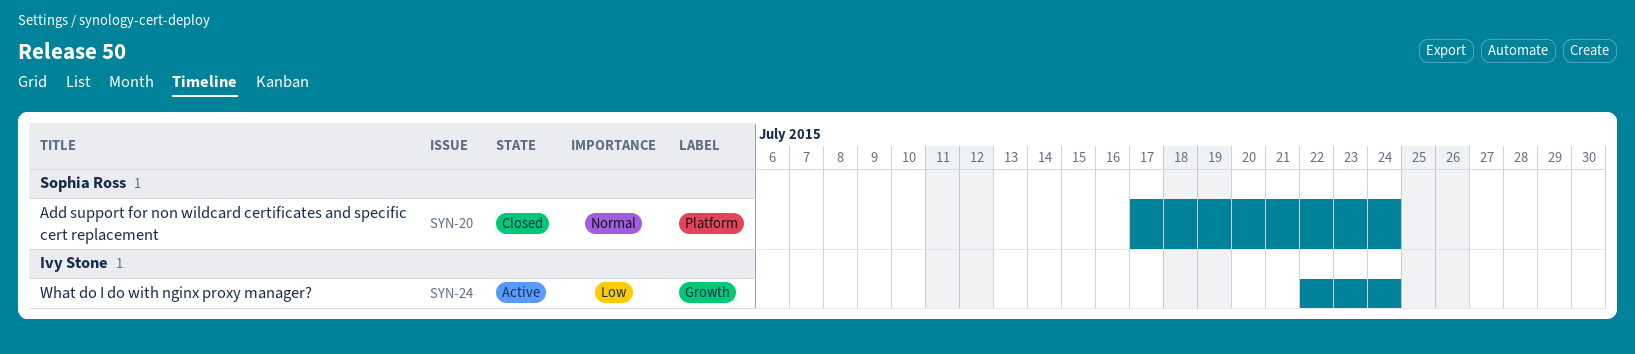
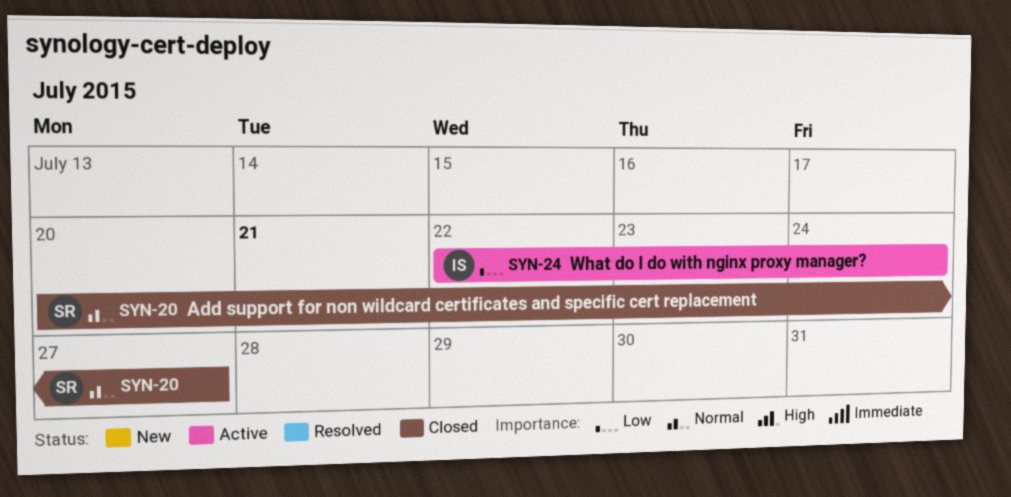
SYN-20, start: Jul 17 -> Jul 20
SYN-20, due: Jul 24 -> Jul 27

